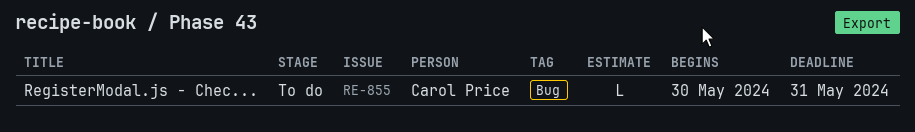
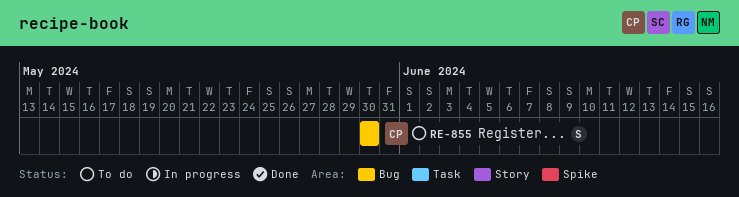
RE-855, estimate: L -> S
RE-855, due: May 31 -> May 30

